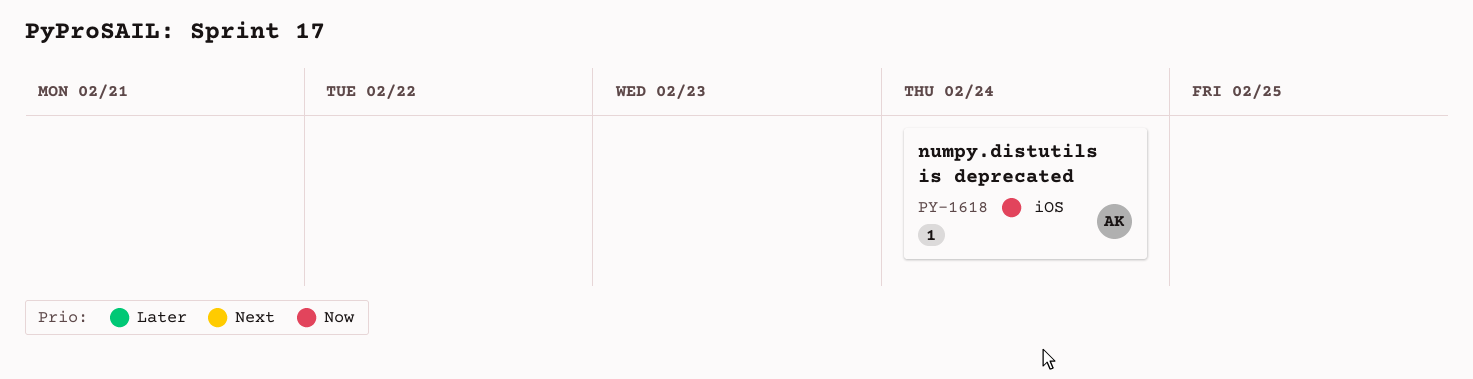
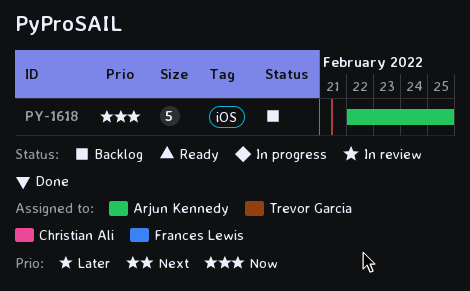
PY-1618, estimate: 1 -> 5
PY-1618, due: Feb 24 -> Feb 25

